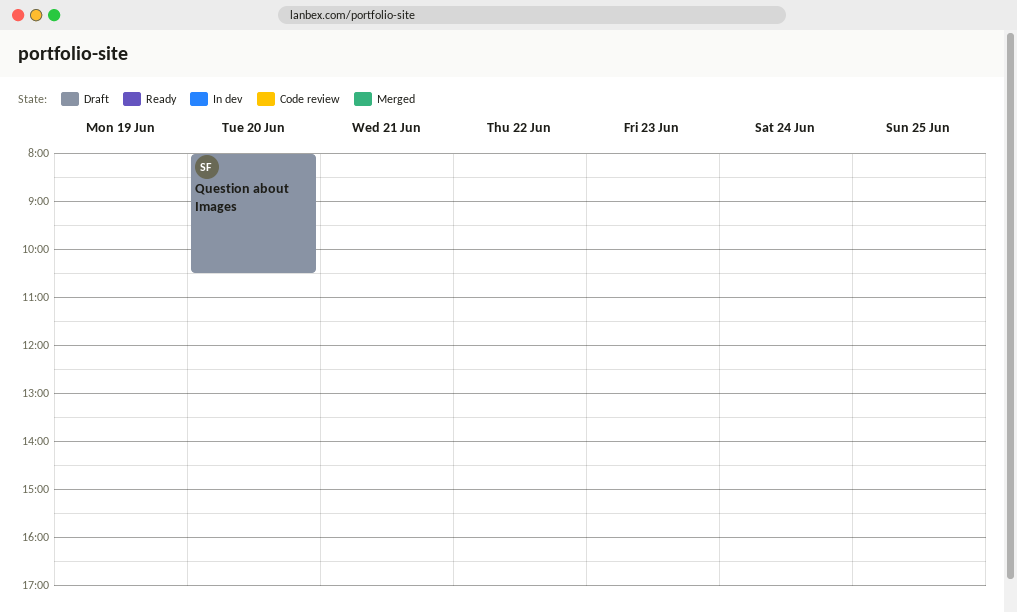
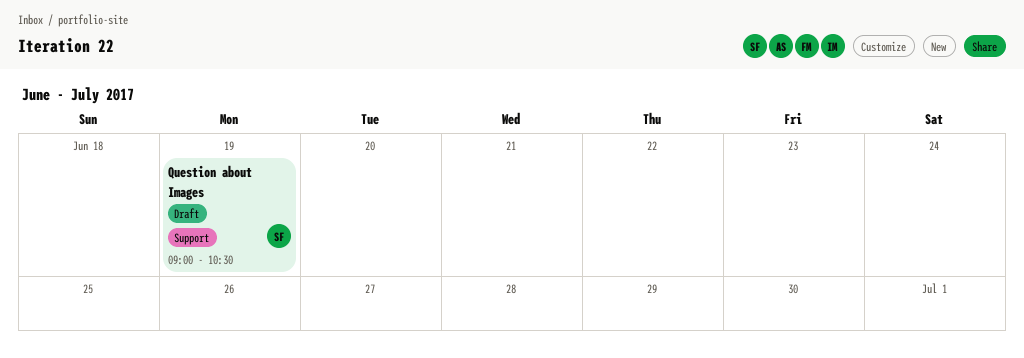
Question about Images, day: Jun 20 -> Jun 19
Question about Images, begins: 08:00 -> 09:00

